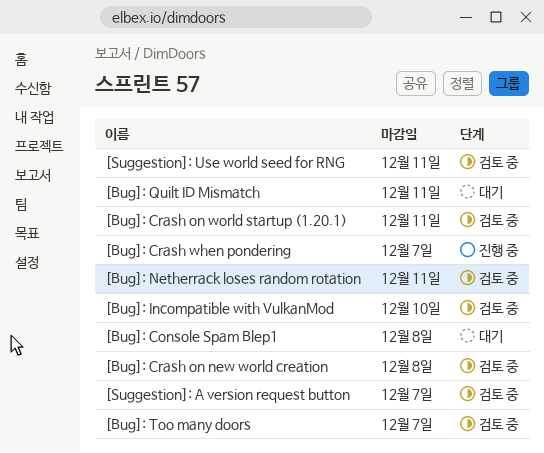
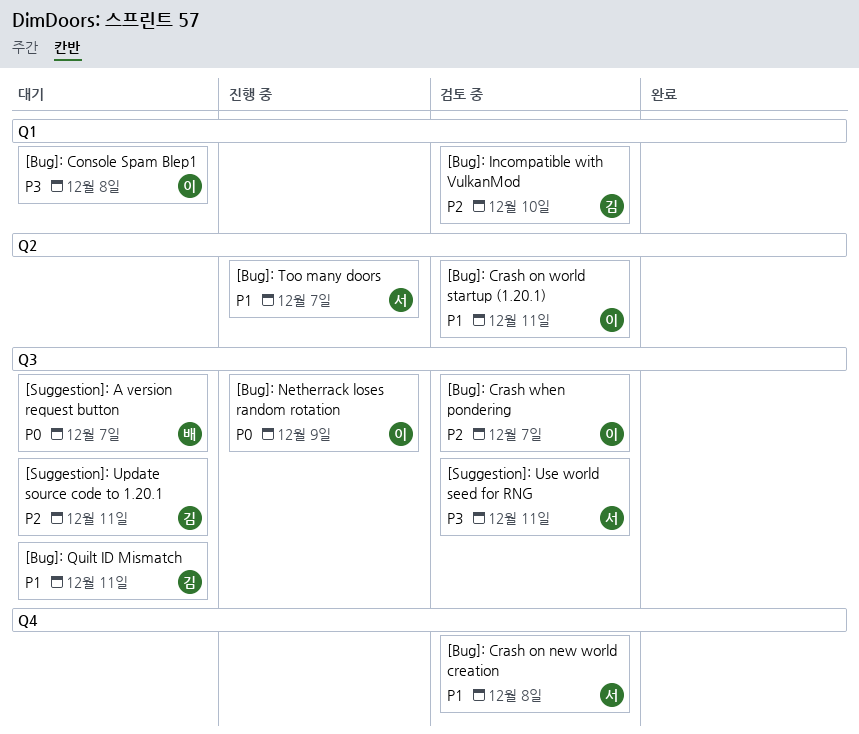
[Bug]: Crash when pondering, status: 진행 중 -> 검토 중
[Bug]: Netherrack loses random rotation, status: 검토 중 -> 진행 중
[Bug]: Netherrack loses random rotation, due: Dec 11 -> Dec 9
[Bug]: Too many doors, status: 검토 중 -> 진행 중
[Suggestion]: A version request button, status: 검토 중 -> 대기
[Suggestion]: Update source code to 1.20.1: none -> present

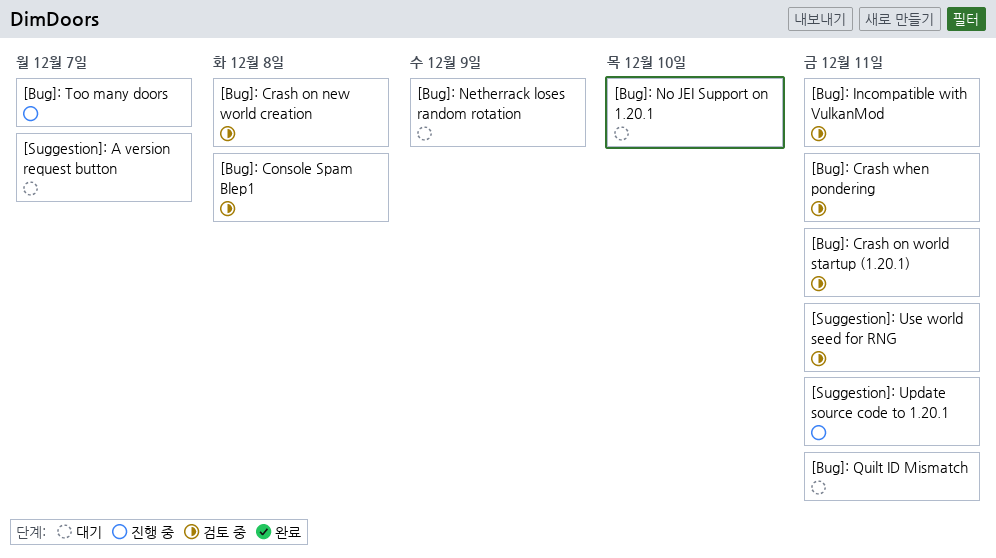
[Bug]: Console Spam Blep1, status: 대기 -> 검토 중
[Bug]: Crash when pondering, due: Dec 7 -> Dec 11
[Bug]: Incompatible with VulkanMod, due: Dec 10 -> Dec 11
[Bug]: Netherrack loses random rotation, status: 진행 중 -> 대기
[Bug]: No JEI Support on 1.20.1: none -> present
[Suggestion]: Update source code to 1.20.1, status: 대기 -> 진행 중

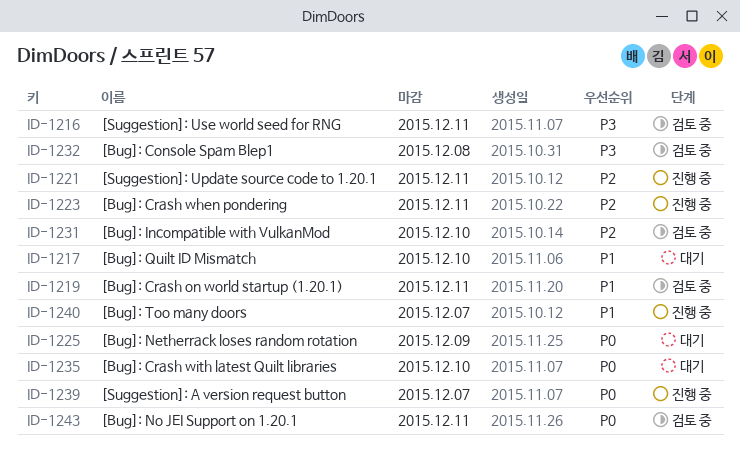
[Bug]: Crash on new world creation: present -> none
[Bug]: Crash when pondering, status: 검토 중 -> 진행 중
[Bug]: Crash with latest Quilt libraries: none -> present
[Bug]: Incompatible with VulkanMod, due: Dec 11 -> Dec 10
[Bug]: No JEI Support on 1.20.1, status: 대기 -> 검토 중
[Bug]: No JEI Support on 1.20.1, due: Dec 10 -> Dec 11
[Bug]: Quilt ID Mismatch, due: Dec 11 -> Dec 10
[Suggestion]: A version request button, status: 대기 -> 진행 중

